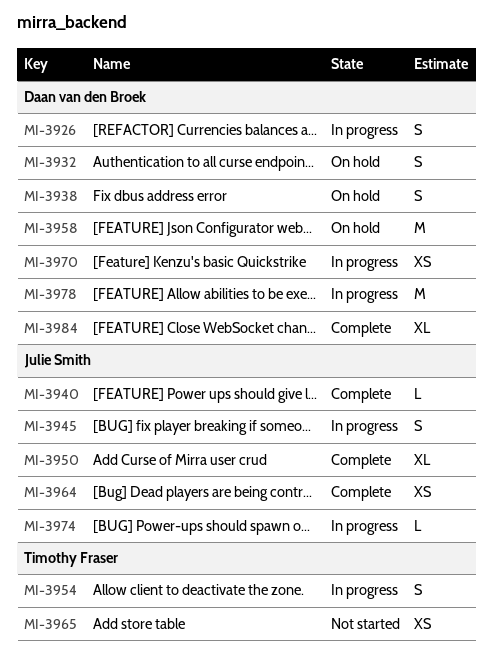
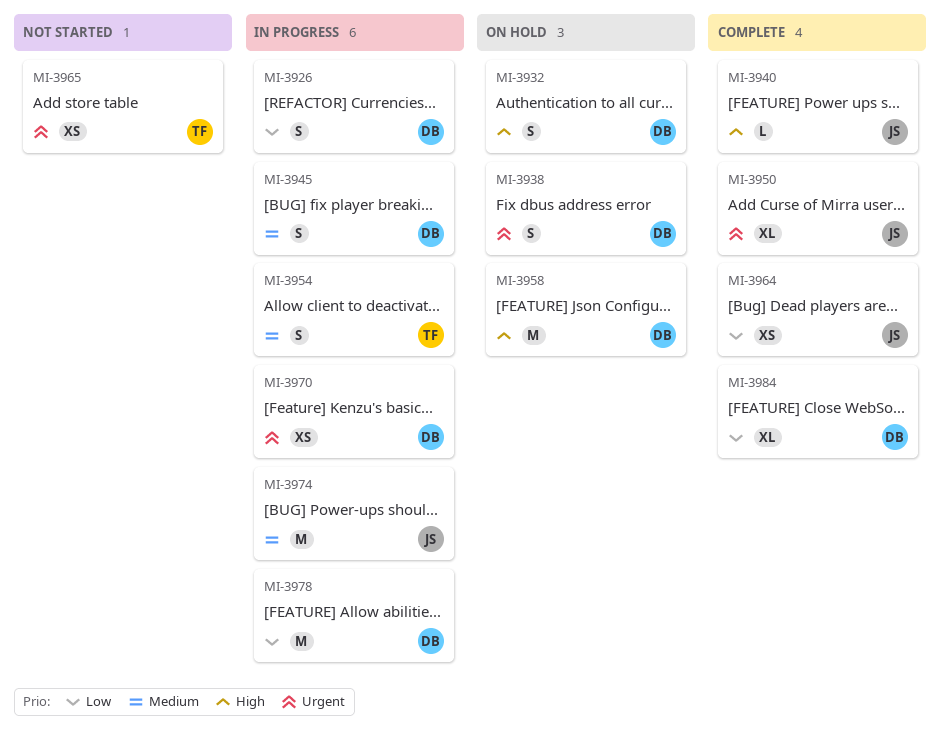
MI-3945, owner: Julie Smith -> Daan van den Broek
MI-3974, estimate: L -> M

